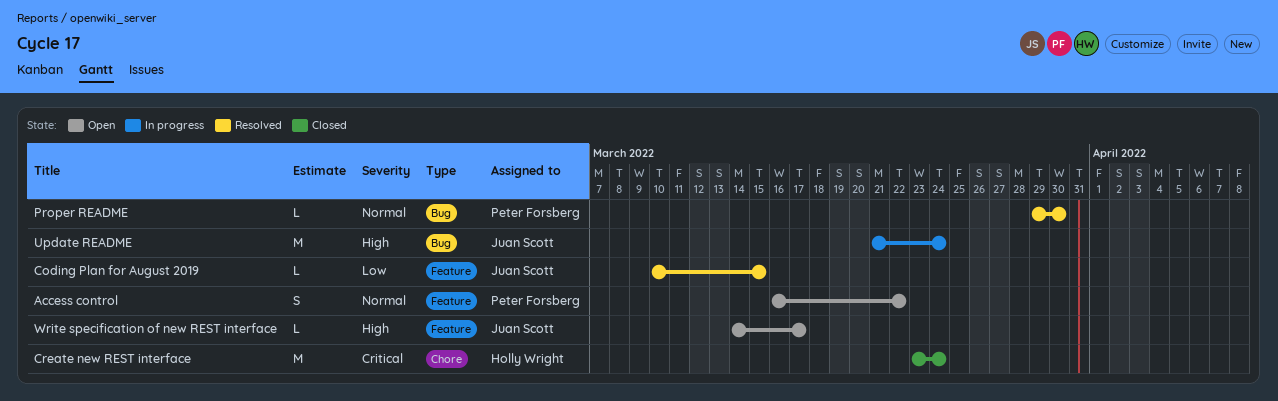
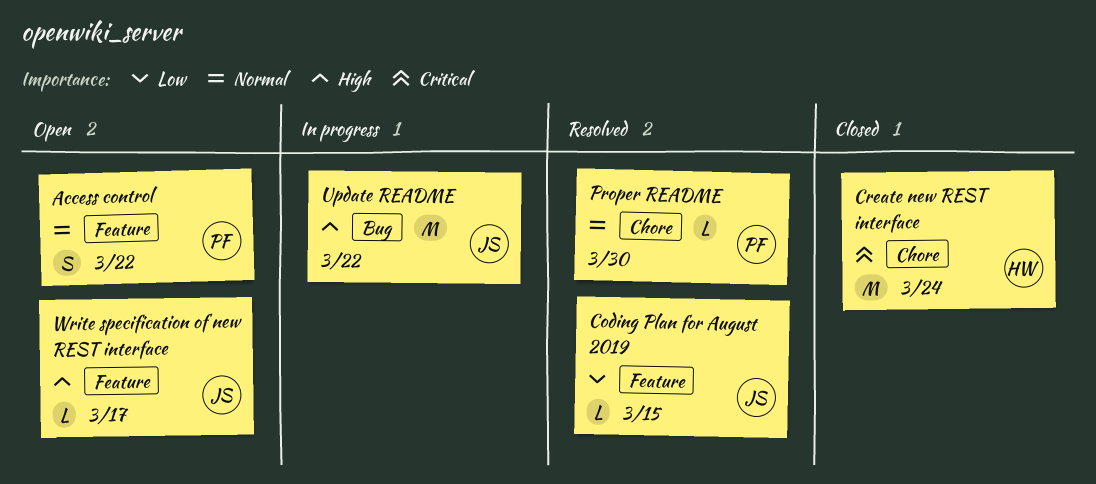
Proper README, label: Bug -> Chore
Update README, due: Mar 24 -> Mar 22

